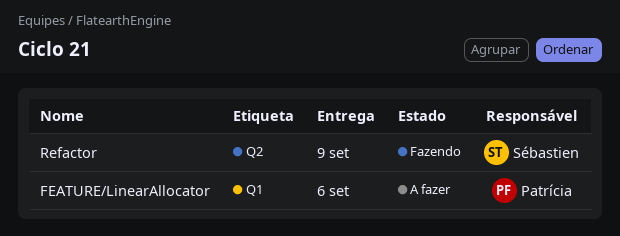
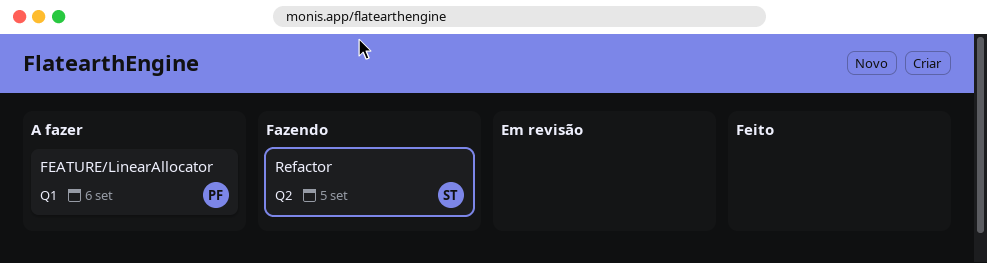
Refactor, due: Sep 9 -> Sep 5

